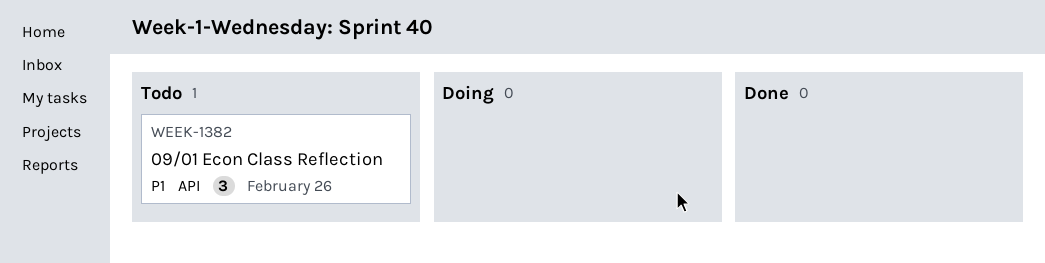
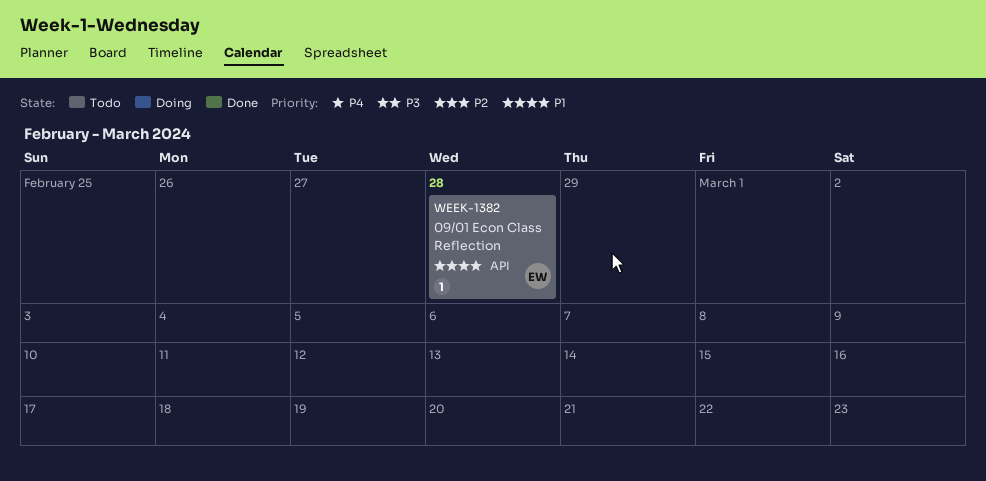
WEEK-1382, estimate: 3 -> 1
WEEK-1382, due: Feb 26 -> Feb 28

